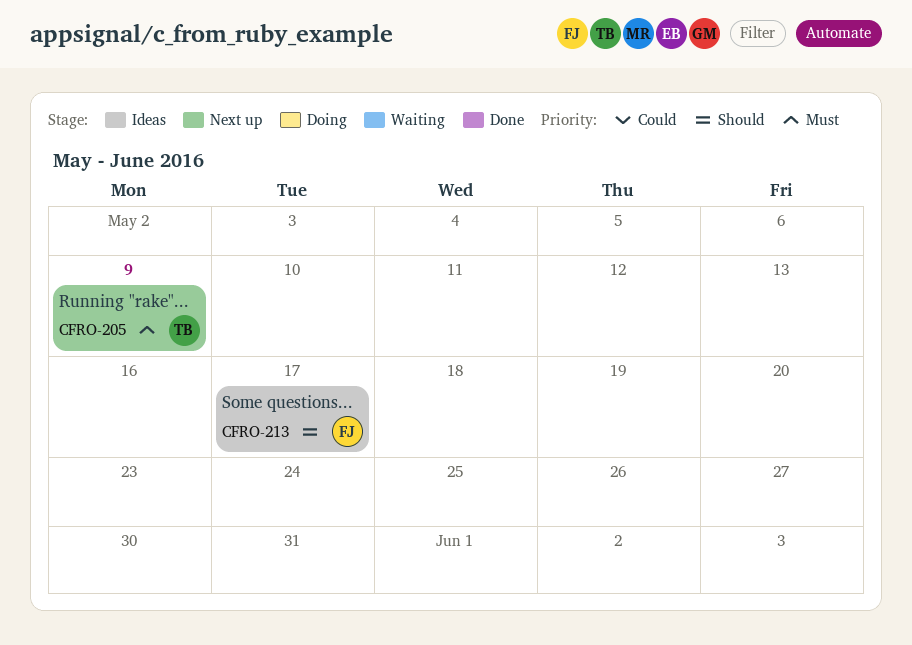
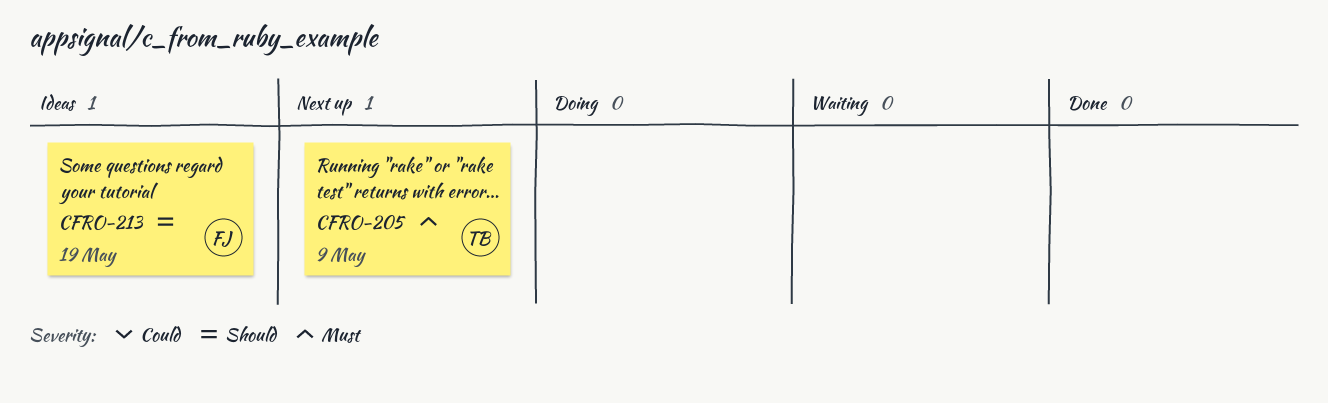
CFRO-213, due: May 17 -> May 19

